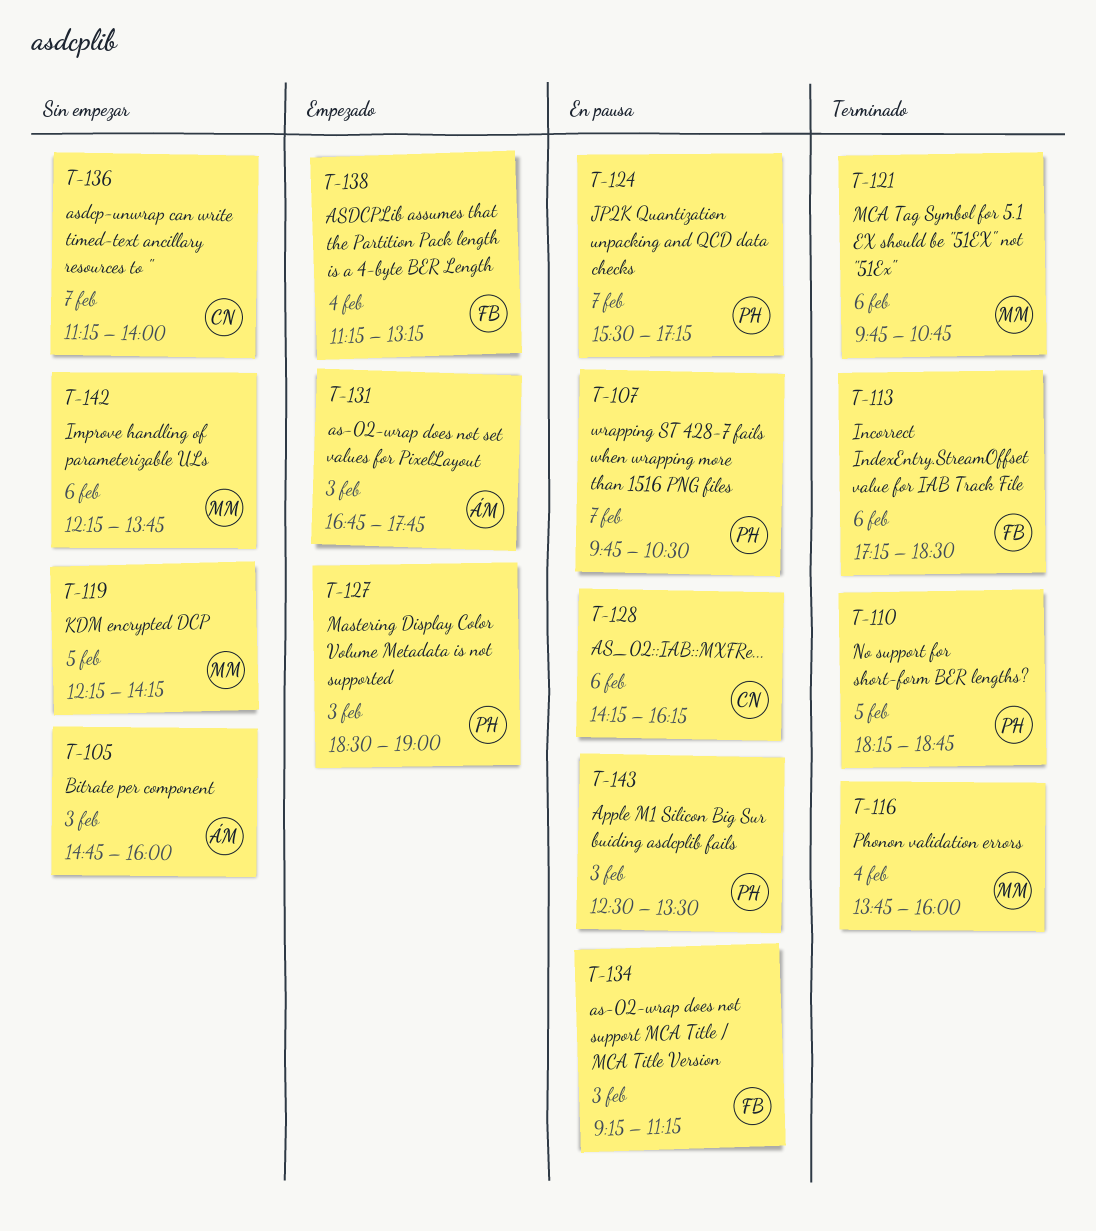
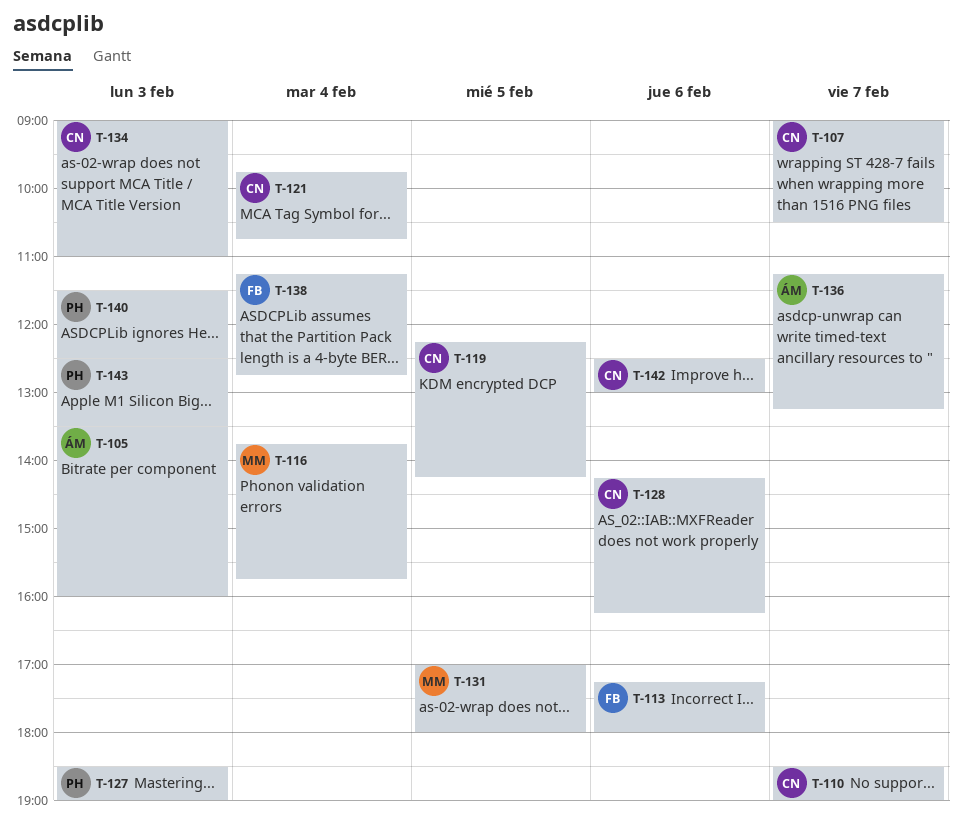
T-105, begins: 14:45 -> 13:30
T-107, owner: PH -> CN
T-107, begins: 09:45 -> 09:00
T-110, owner: PH -> CN
T-110, day: Feb 5 -> Feb 7
T-110, begins: 18:15 -> 18:30
T-110, ends: 18:45 -> 19:00
T-113, ends: 18:30 -> 18:00
T-116, ends: 16:00 -> 15:45
T-119, owner: MM -> CN
T-121, owner: MM -> CN
T-121, day: Feb 6 -> Feb 4
T-124: present -> none
T-131, owner: ÁM -> MM
T-131, day: Feb 3 -> Feb 5
T-131, begins: 16:45 -> 17:00
T-131, ends: 17:45 -> 18:00
T-134, owner: FB -> CN
T-134, begins: 09:15 -> 09:00
T-134, ends: 11:15 -> 11:00
T-136, owner: CN -> ÁM
T-136, ends: 14:00 -> 13:15
T-138, ends: 13:15 -> 12:45
T-140: none -> present
T-142, owner: MM -> CN
T-142, begins: 12:15 -> 12:30
T-142, ends: 13:45 -> 13:00

